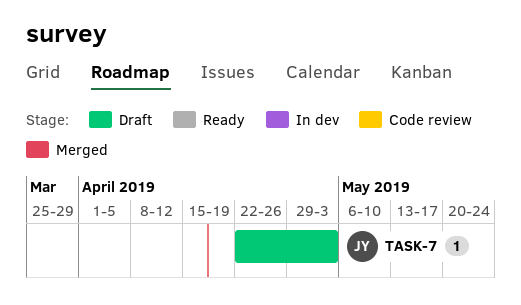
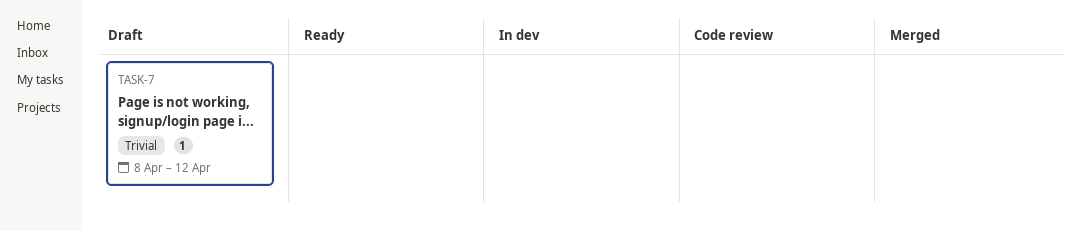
TASK-7, start: Apr 22 -> Apr 8
TASK-7, due: May 3 -> Apr 12

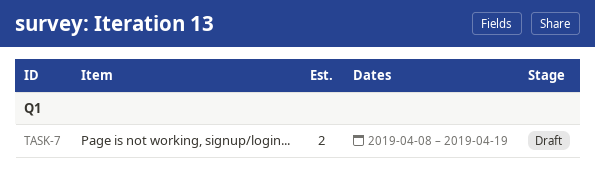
TASK-7, estimate: 1 -> 2
TASK-7, due: Apr 12 -> Apr 19

